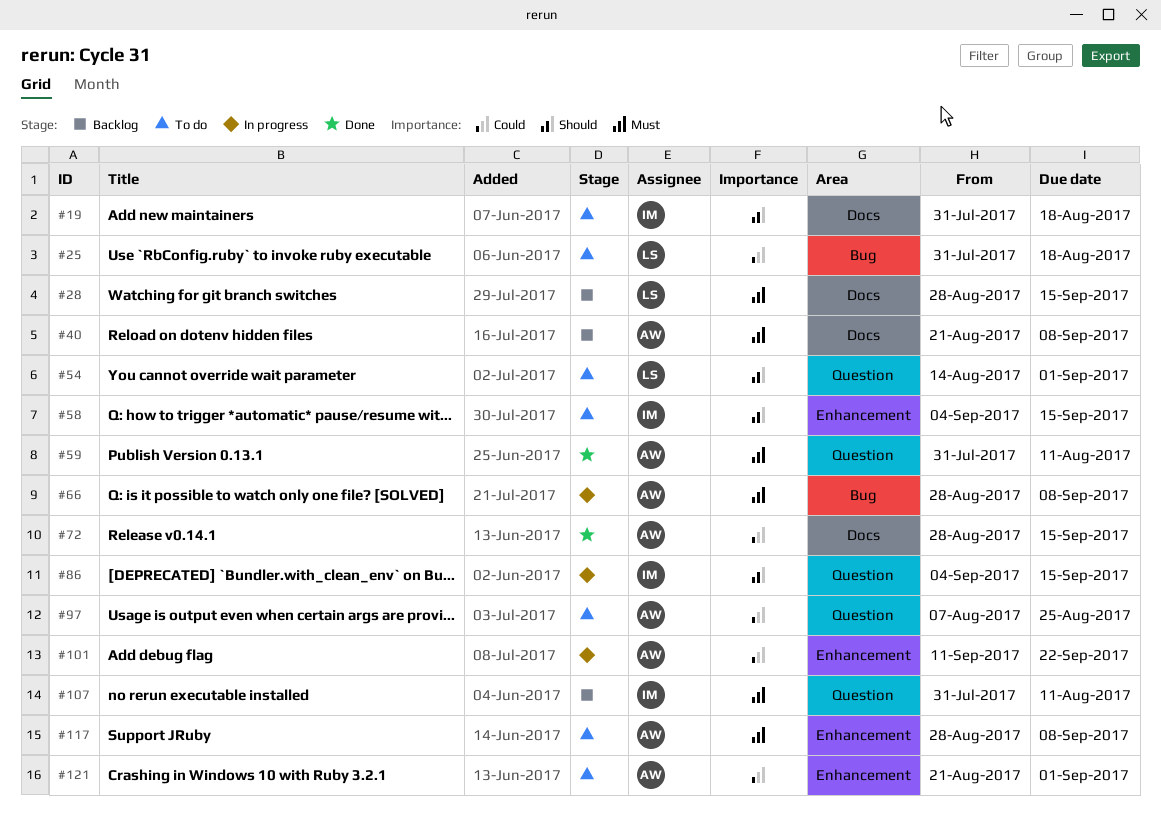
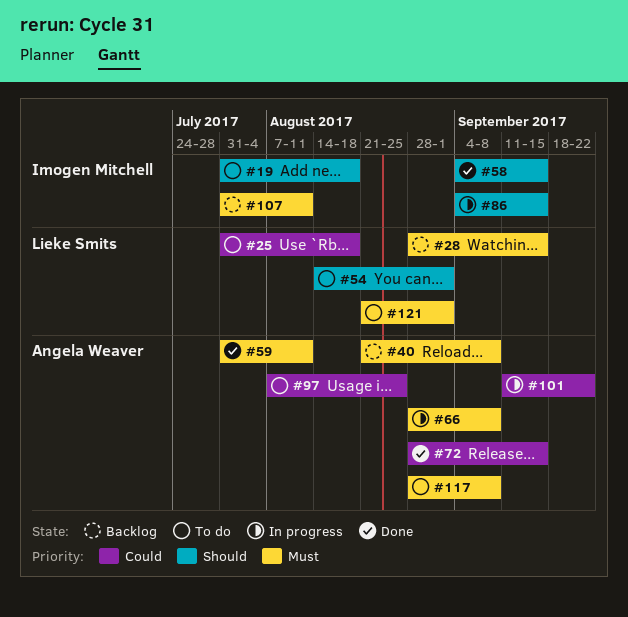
#58, status: To do -> Done
#121, owner: Angela Weaver -> Lieke Smits
#121, priority: Could -> Must

